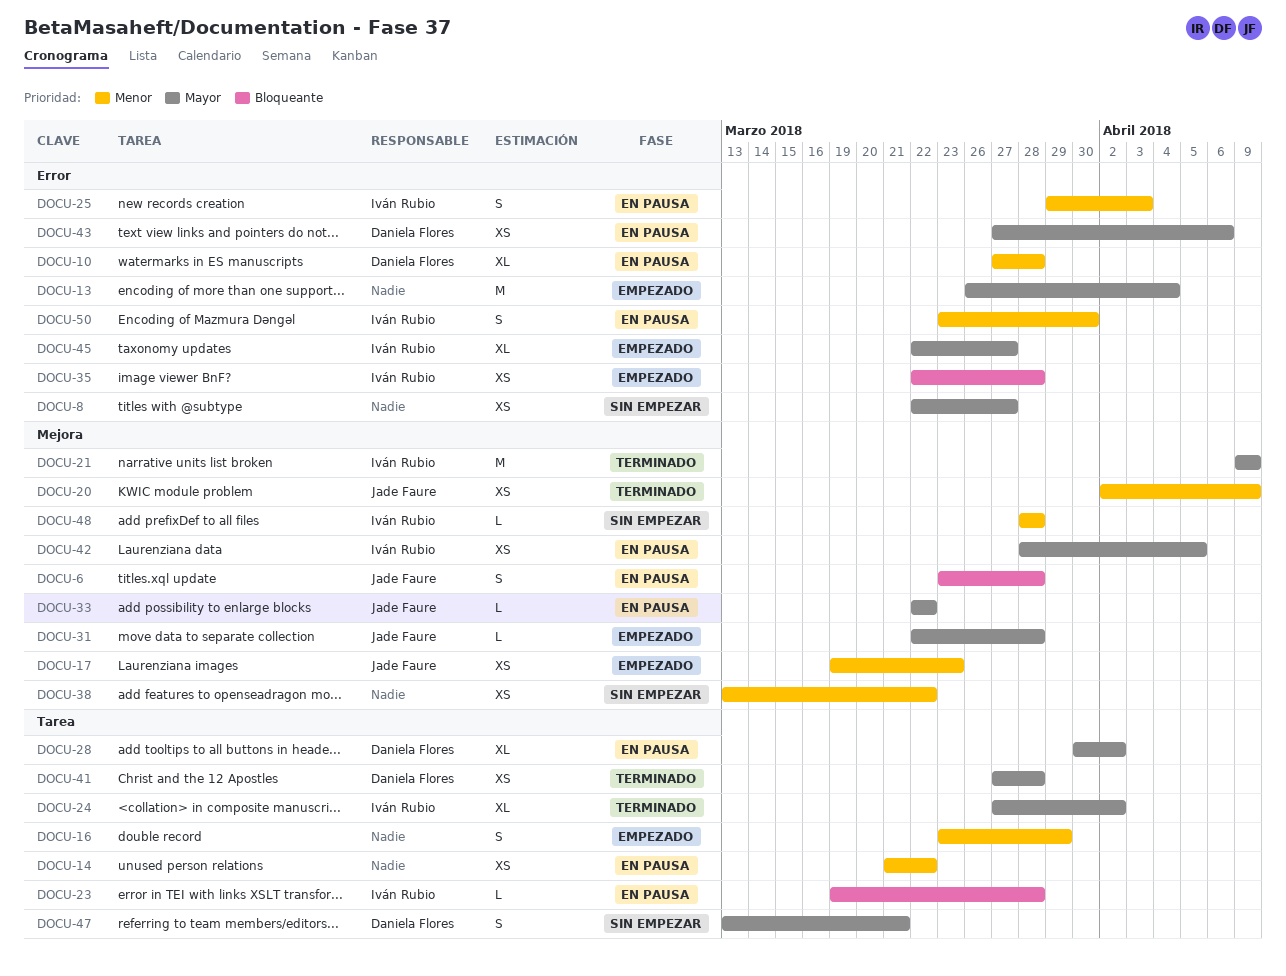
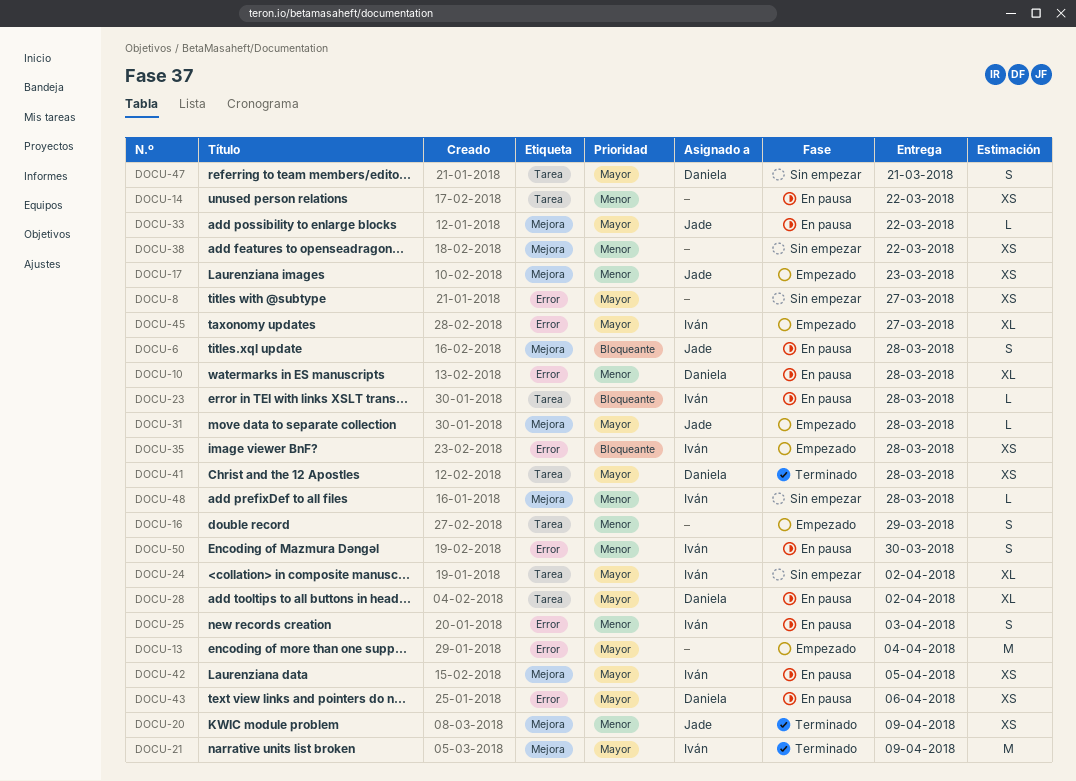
DOCU-24, status: Terminado -> Sin empezar

